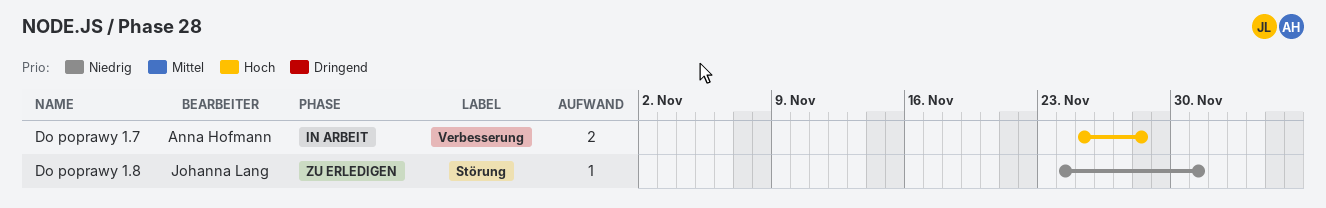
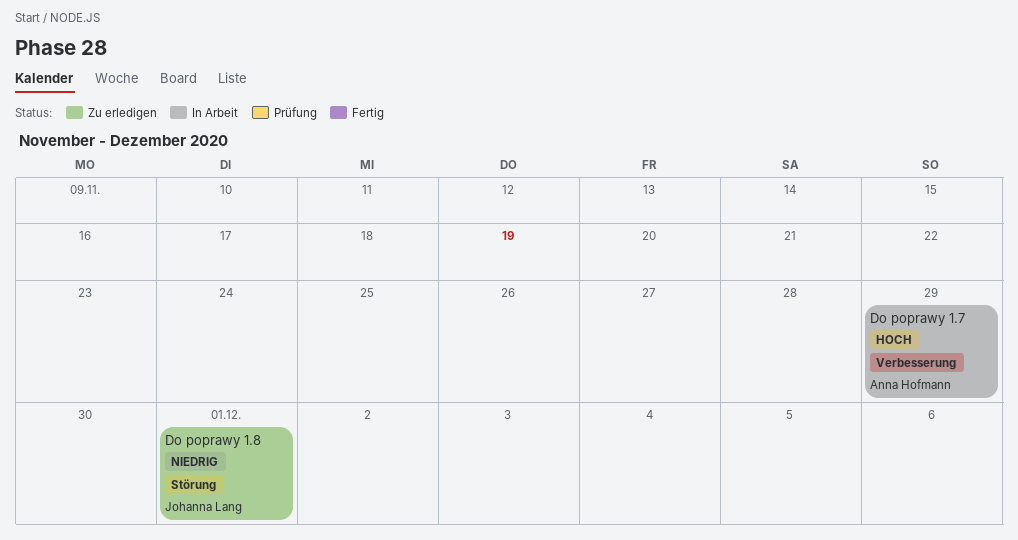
Do poprawy 1.7, due: Nov 28 -> Nov 29

